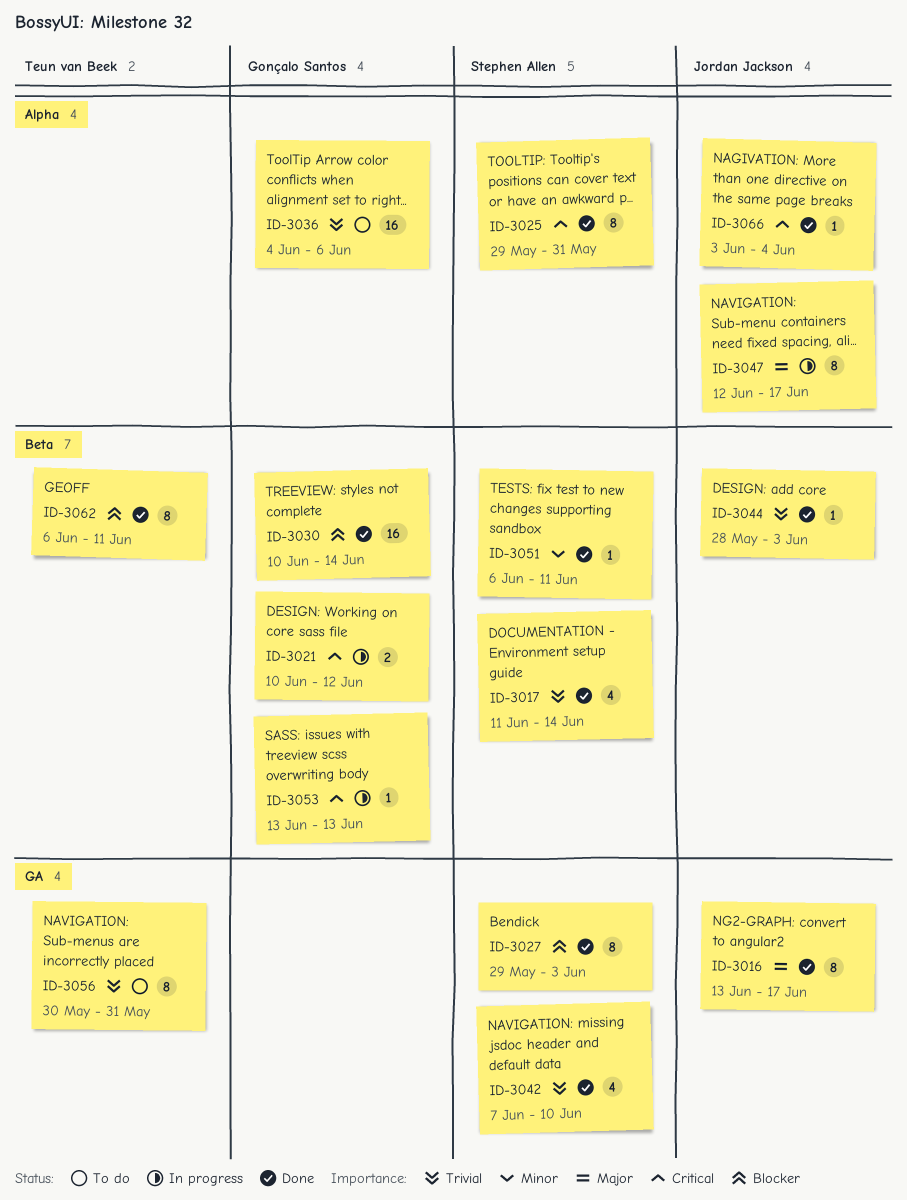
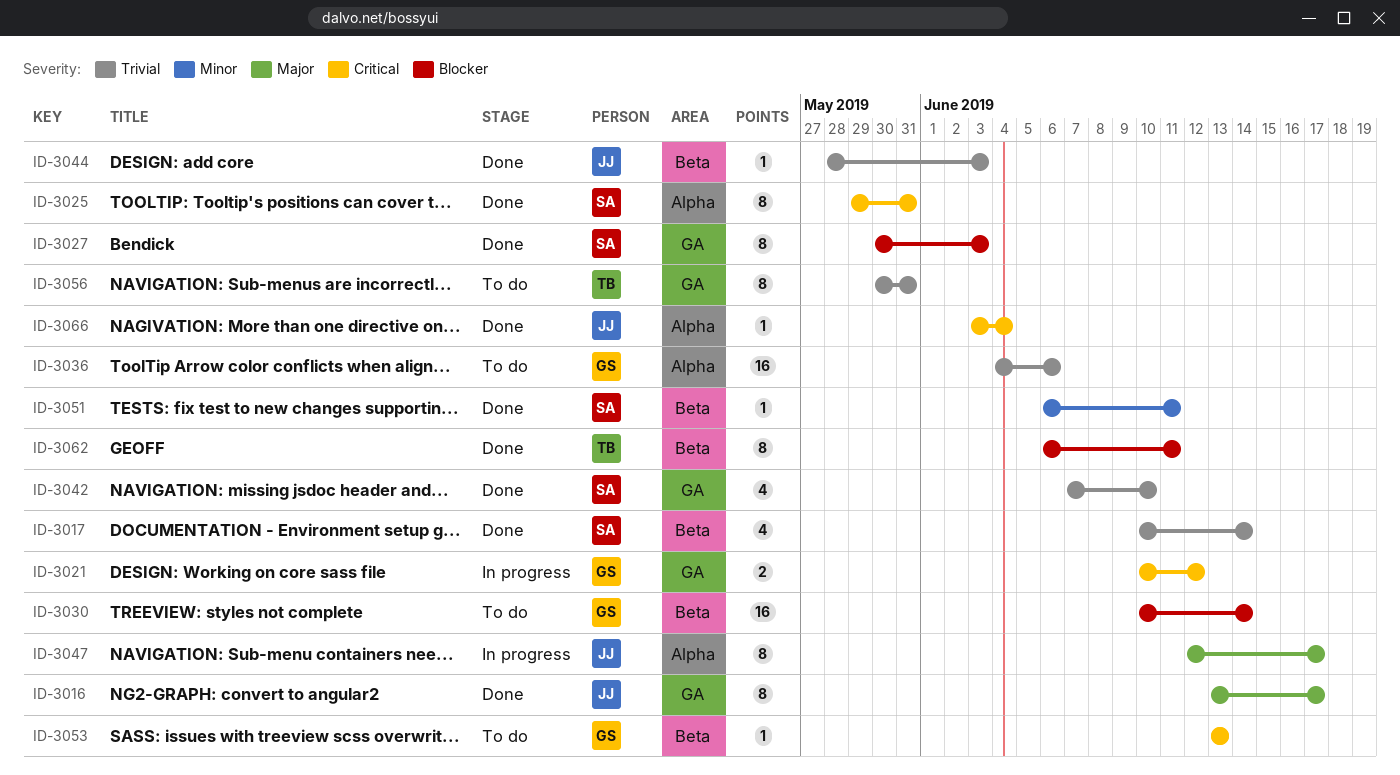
ID-3017, start: Jun 11 -> Jun 10
ID-3021, label: Beta -> GA
ID-3027, start: May 29 -> May 30
ID-3030, status: Done -> To do
ID-3053, status: In progress -> To do

